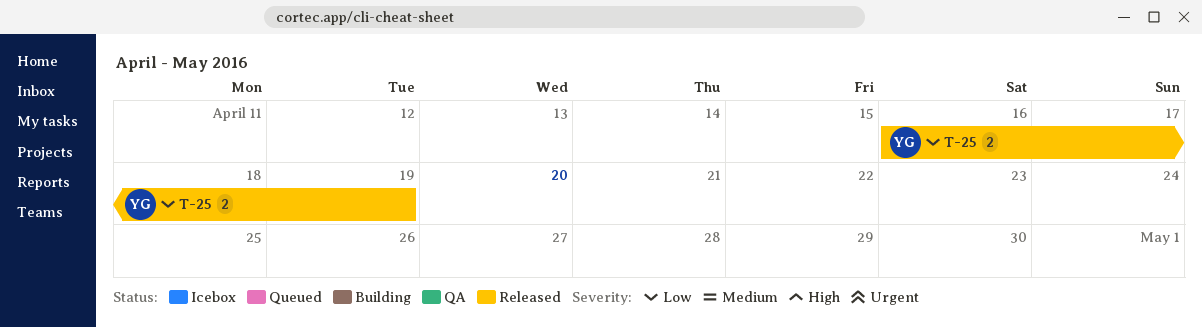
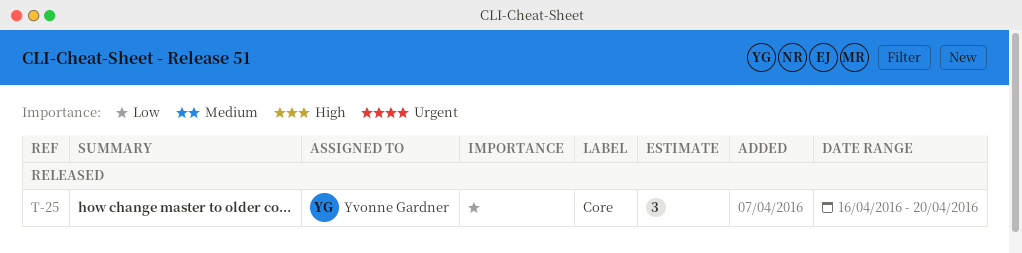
T-25, estimate: 2 -> 3
T-25, due: Apr 19 -> Apr 20

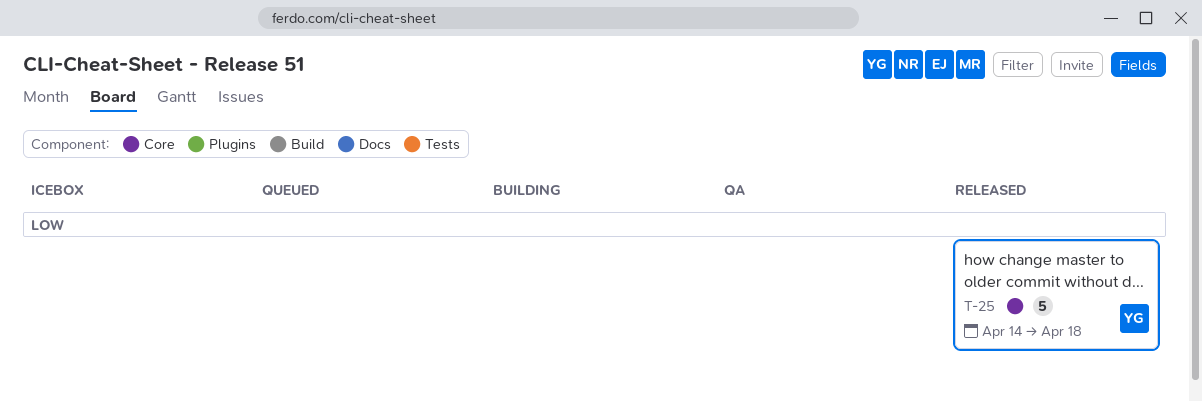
T-25, estimate: 3 -> 5
T-25, start: Apr 16 -> Apr 14
T-25, due: Apr 20 -> Apr 18

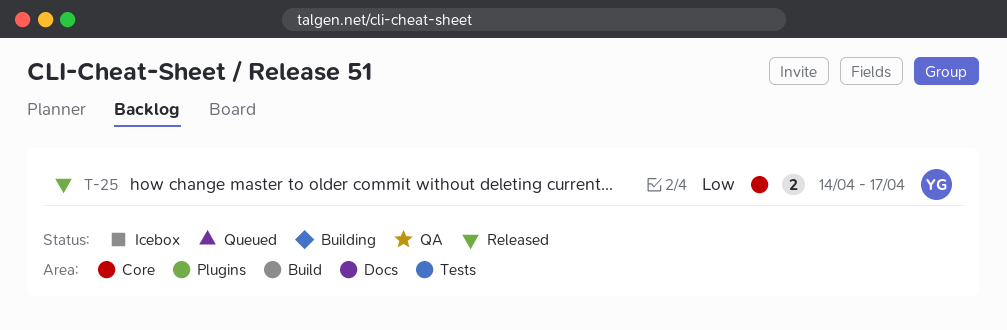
T-25, estimate: 5 -> 2
T-25, due: Apr 18 -> Apr 17

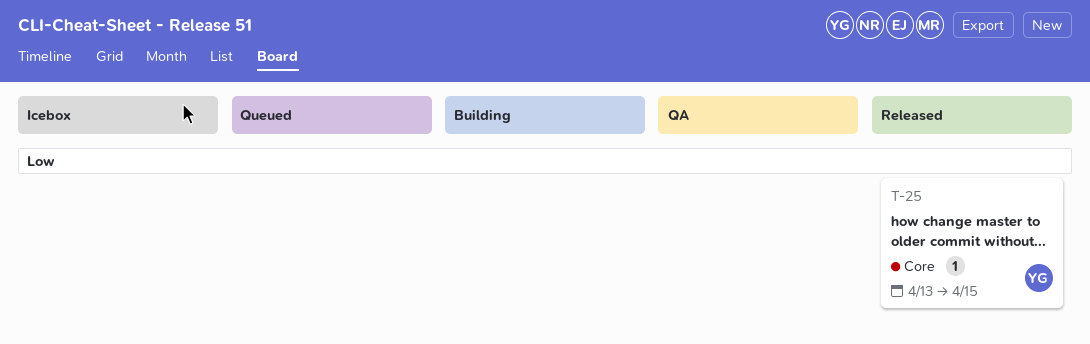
T-25, estimate: 2 -> 1
T-25, start: Apr 14 -> Apr 13
T-25, due: Apr 17 -> Apr 15

